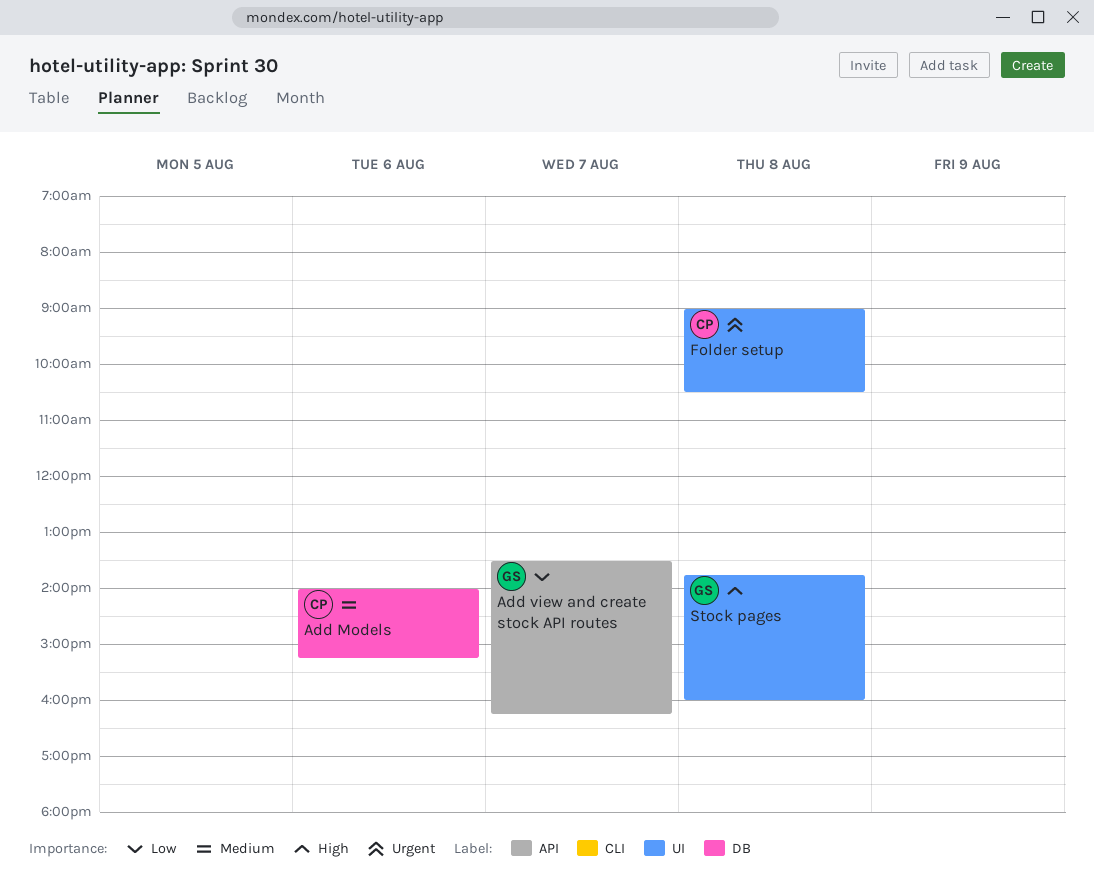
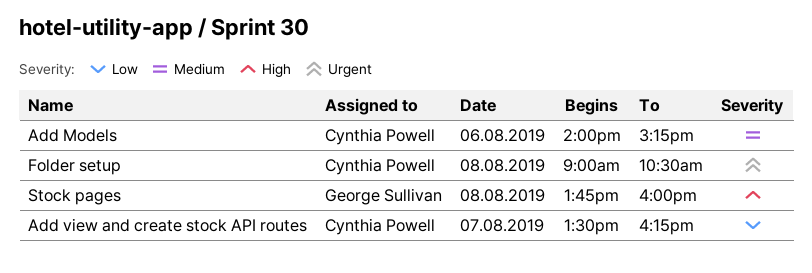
Add view and create stock API routes, owner: George Sullivan -> Cynthia Powell

